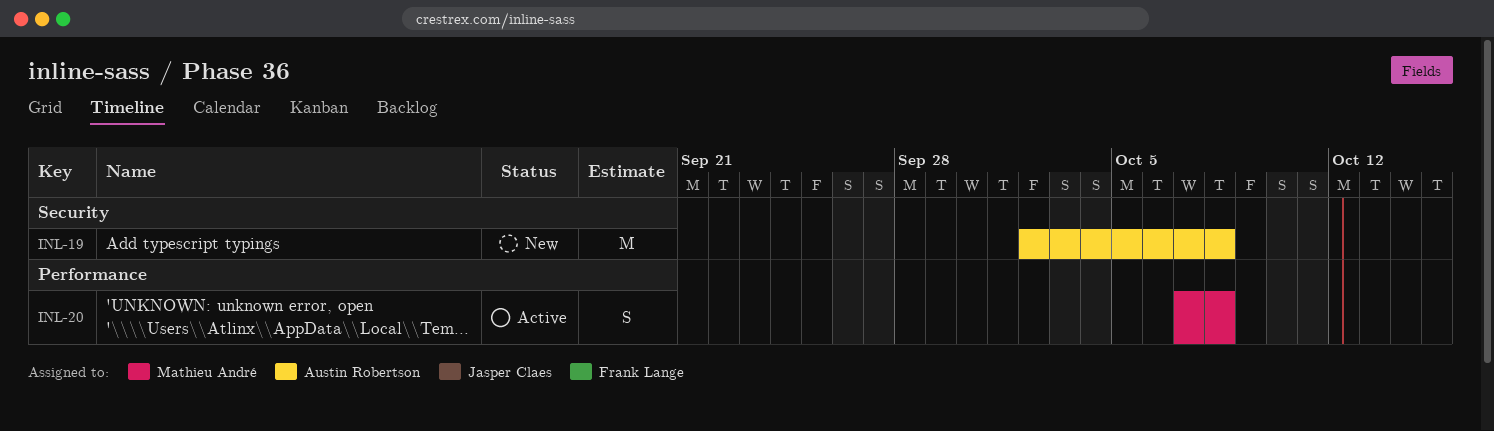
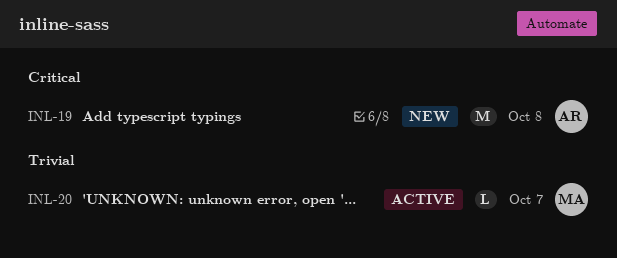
INL-20, estimate: S -> L
INL-20, due: Oct 8 -> Oct 7

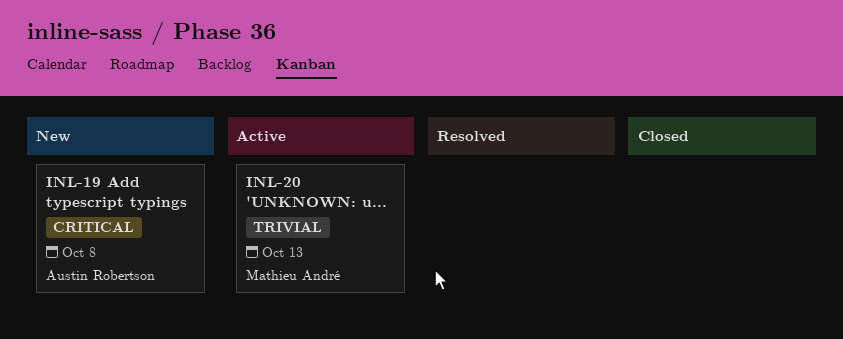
INL-20, due: Oct 7 -> Oct 13

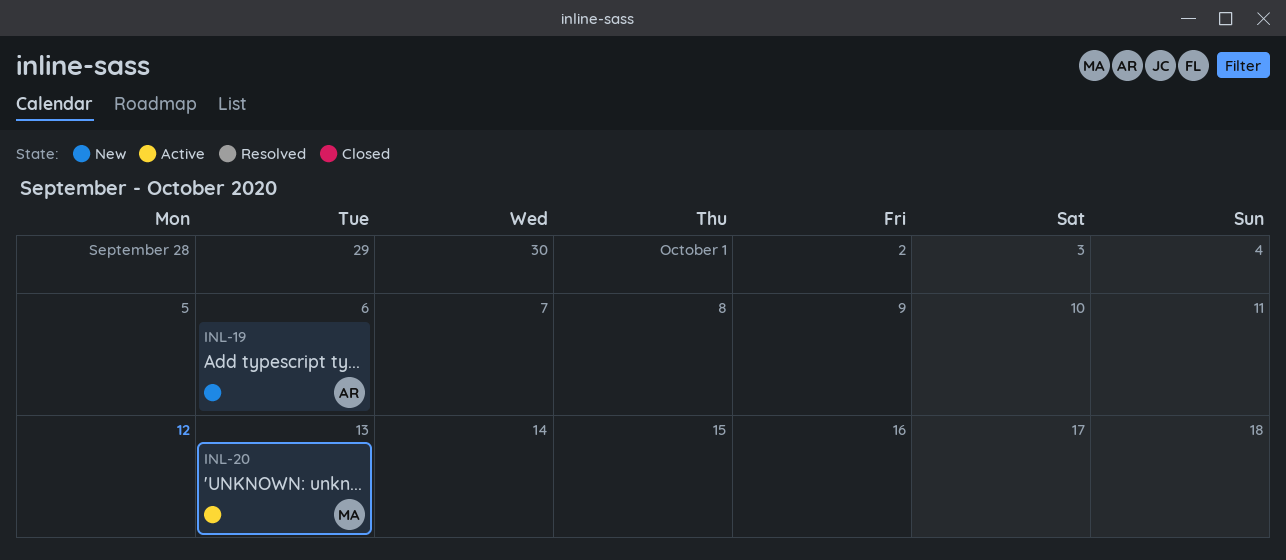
INL-19, due: Oct 8 -> Oct 6

